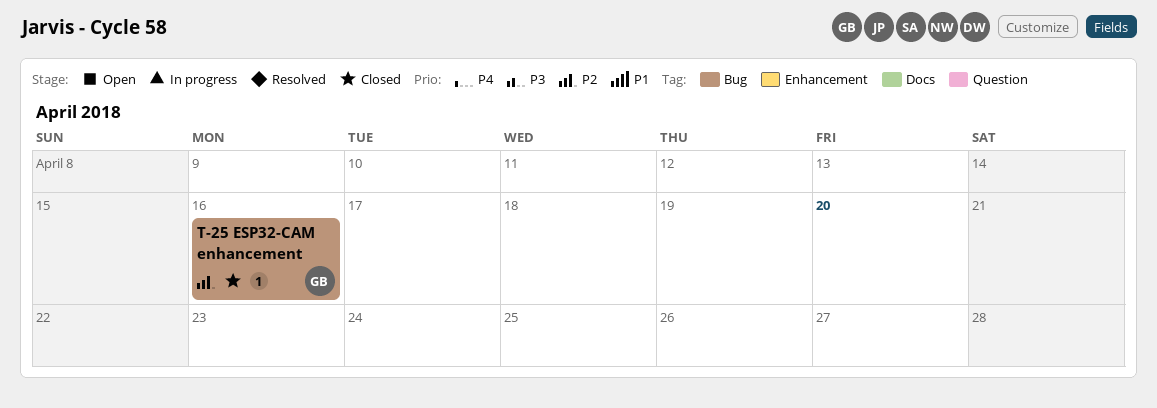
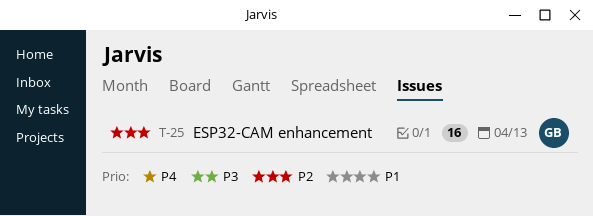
T-25, estimate: 1 -> 16
T-25, due: Apr 16 -> Apr 13

